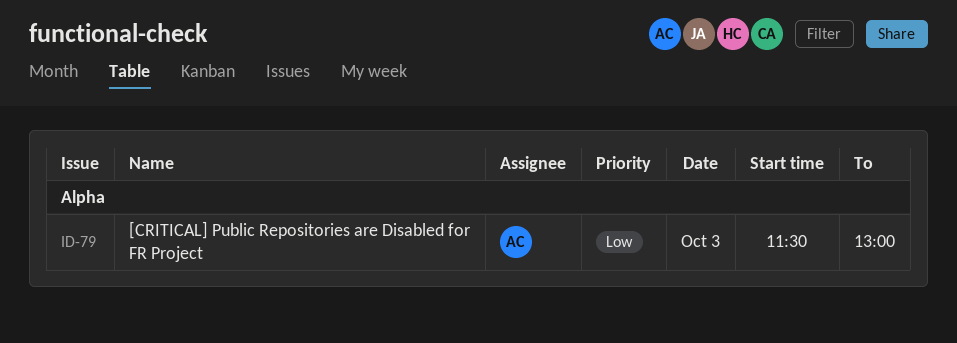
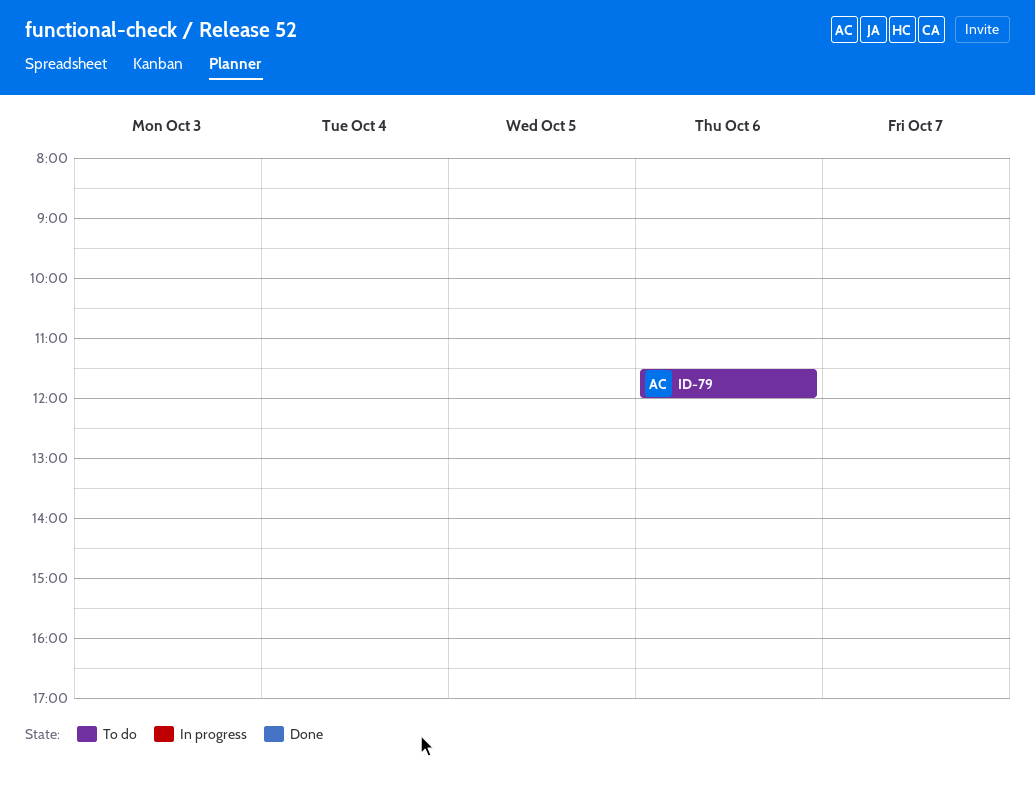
ID-79, day: Oct 3 -> Oct 6
ID-79, ends: 13:00 -> 12:00

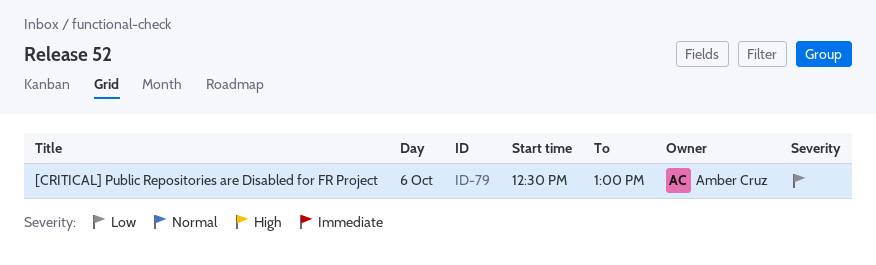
ID-79, begins: 11:30 -> 12:30
ID-79, ends: 12:00 -> 13:00

